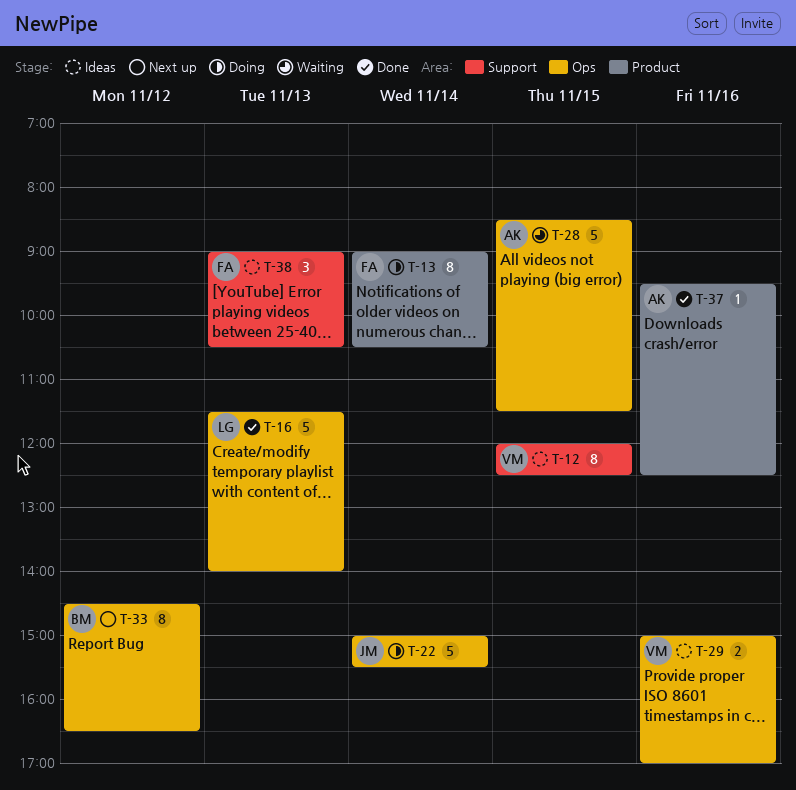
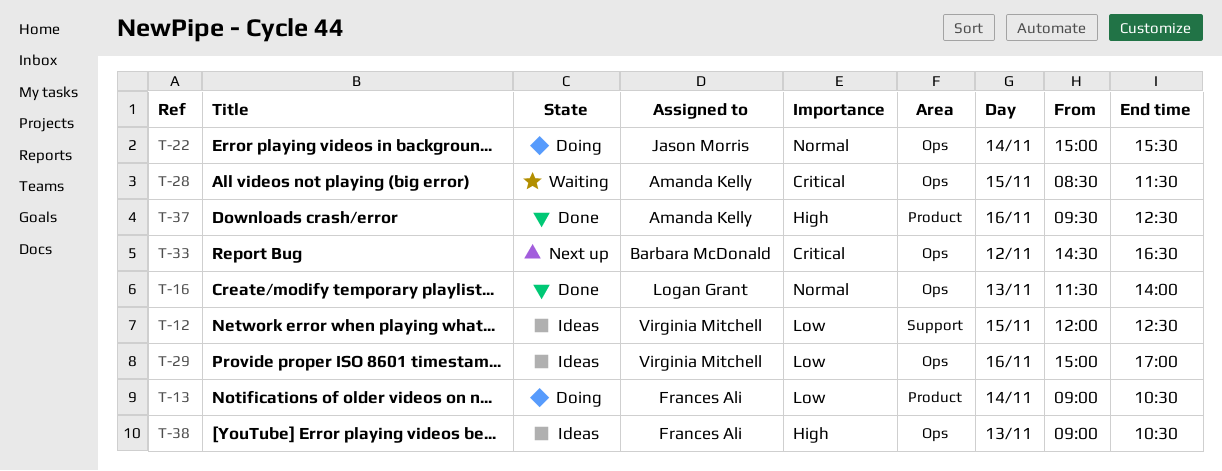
T-38, label: Support -> Ops

